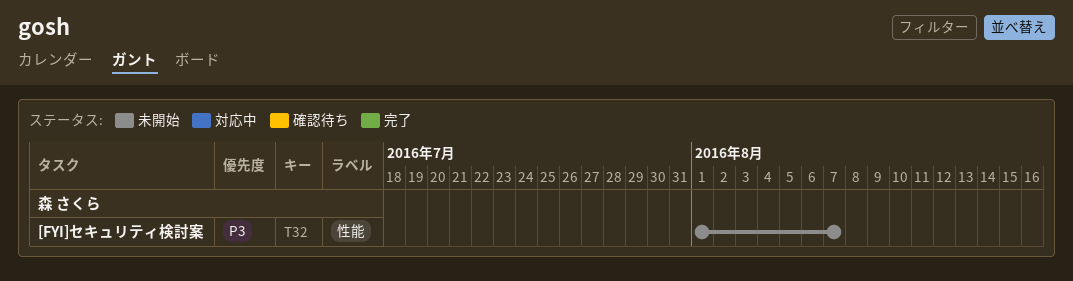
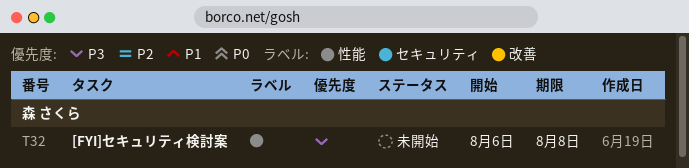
T32, start: Aug 1 -> Aug 6
T32, due: Aug 7 -> Aug 8

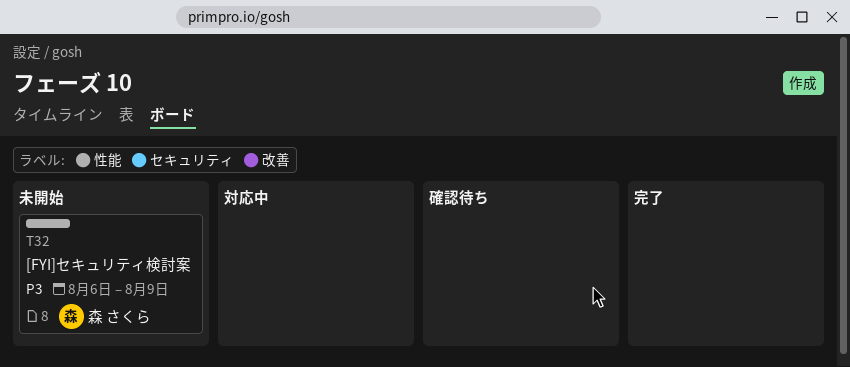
T32, due: Aug 8 -> Aug 9

